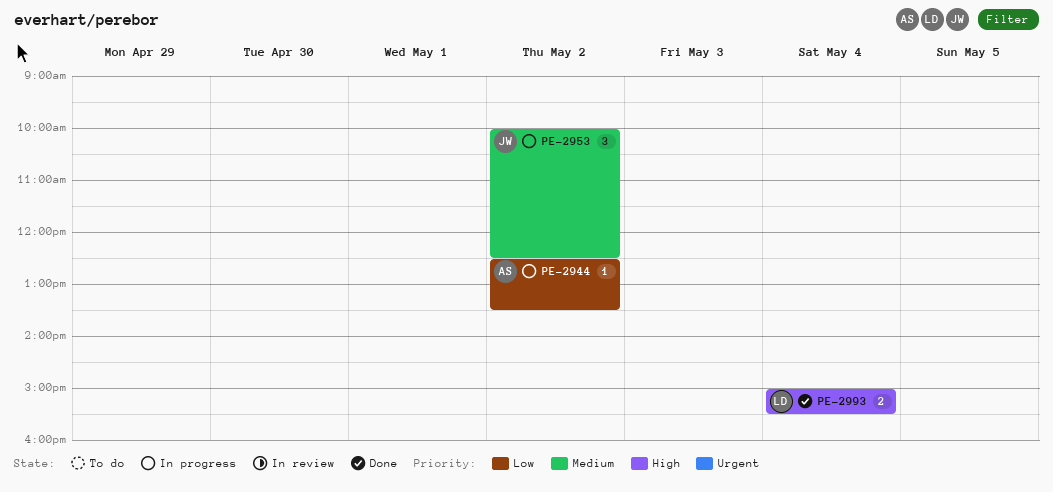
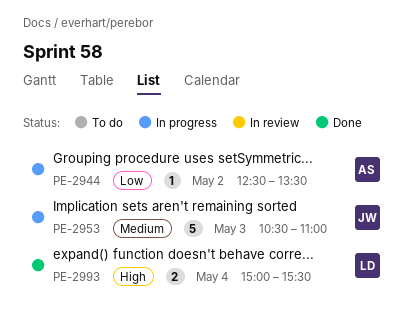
PE-2953, estimate: 3 -> 5
PE-2953, day: May 2 -> May 3
PE-2953, begins: 10:00 -> 10:30
PE-2953, ends: 12:30 -> 11:00

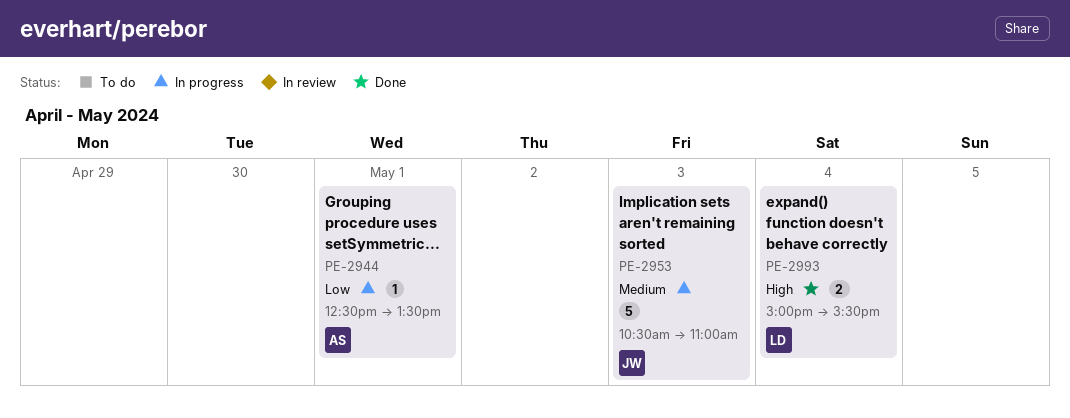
PE-2944, day: May 2 -> May 1

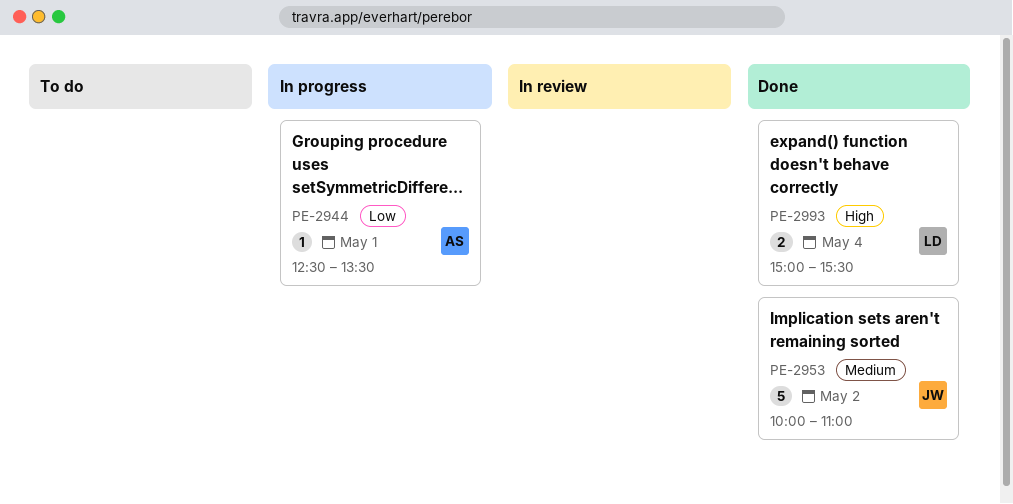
PE-2953, status: In progress -> Done
PE-2953, day: May 3 -> May 2
PE-2953, begins: 10:30 -> 10:00

